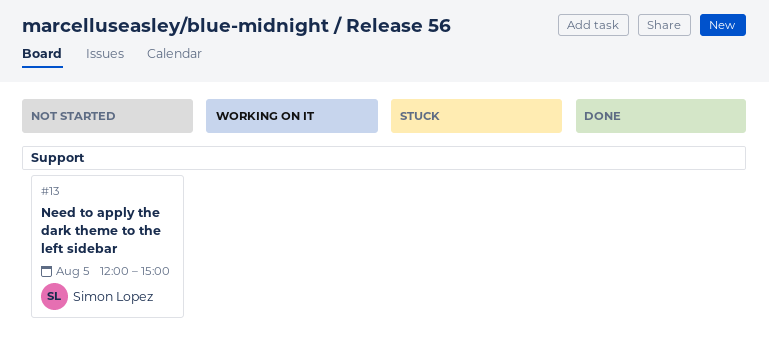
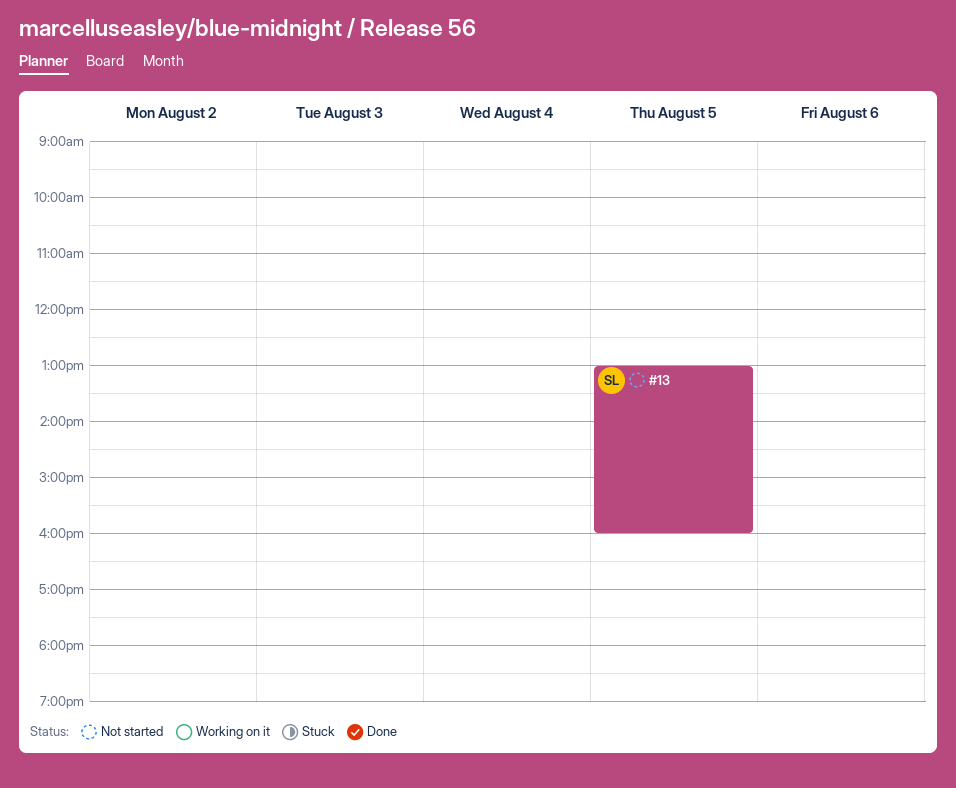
#13, begins: 12:00 -> 13:00
#13, ends: 15:00 -> 16:00

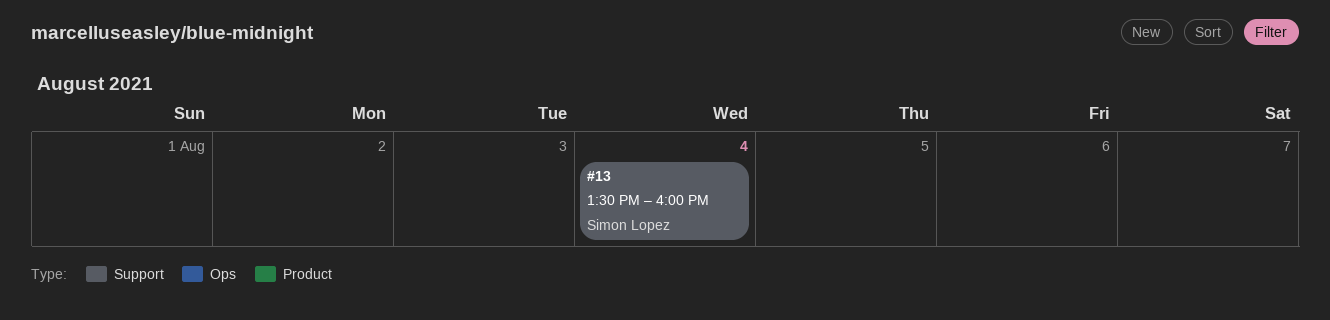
#13, day: Aug 5 -> Aug 4
#13, begins: 13:00 -> 13:30

